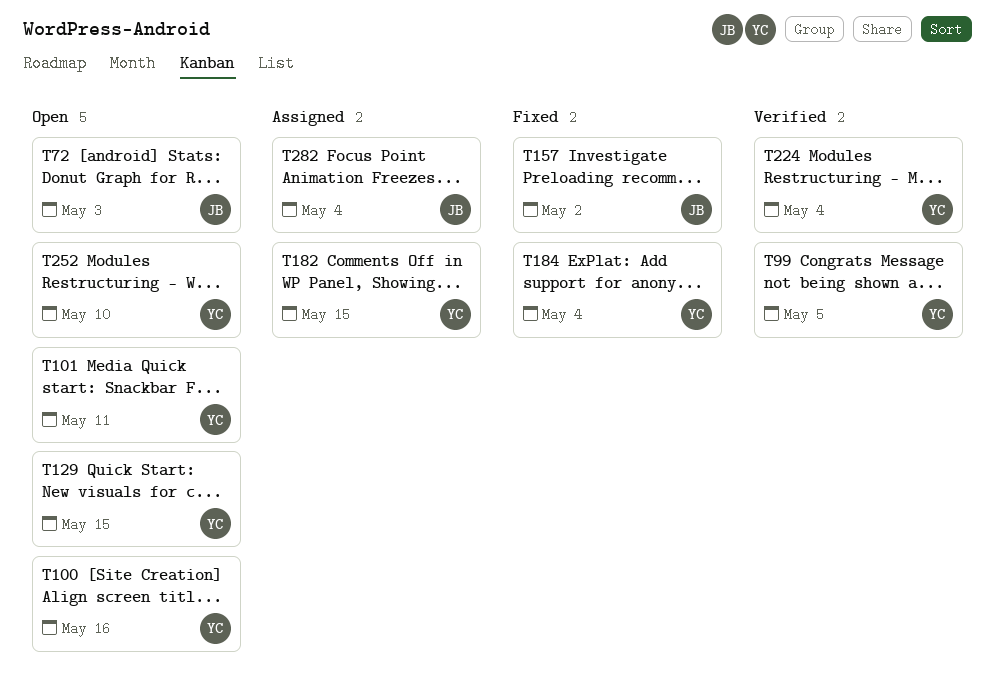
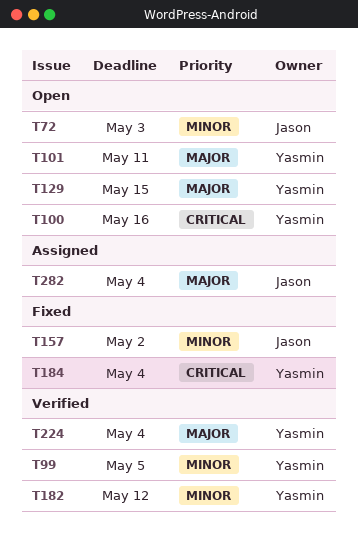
T182, status: Assigned -> Verified
T182, due: May 15 -> May 12
T252: present -> none

